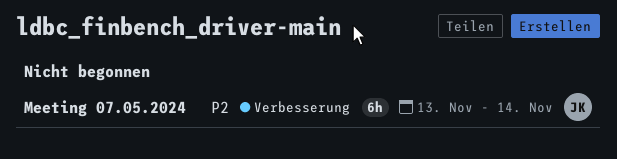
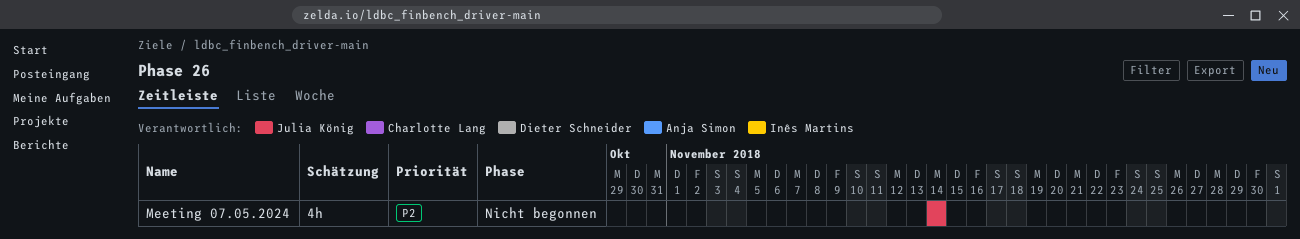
Meeting 07.05.2024, estimate: 6h -> 4h
Meeting 07.05.2024, start: Nov 13 -> Nov 14

